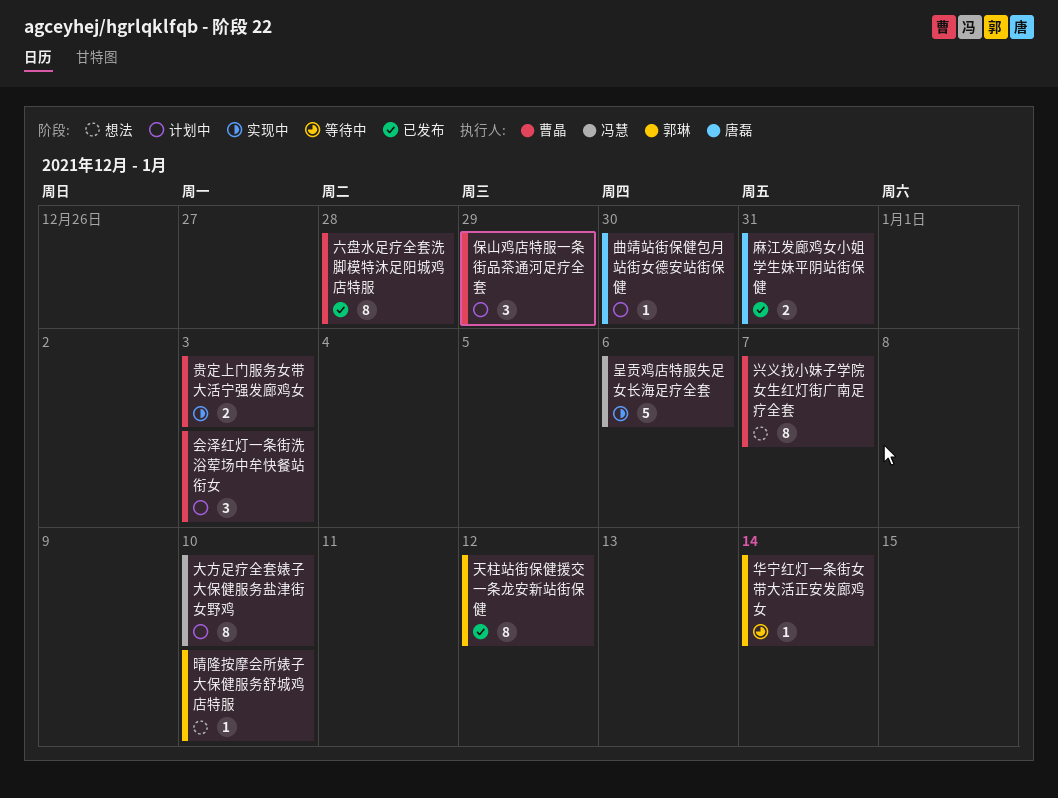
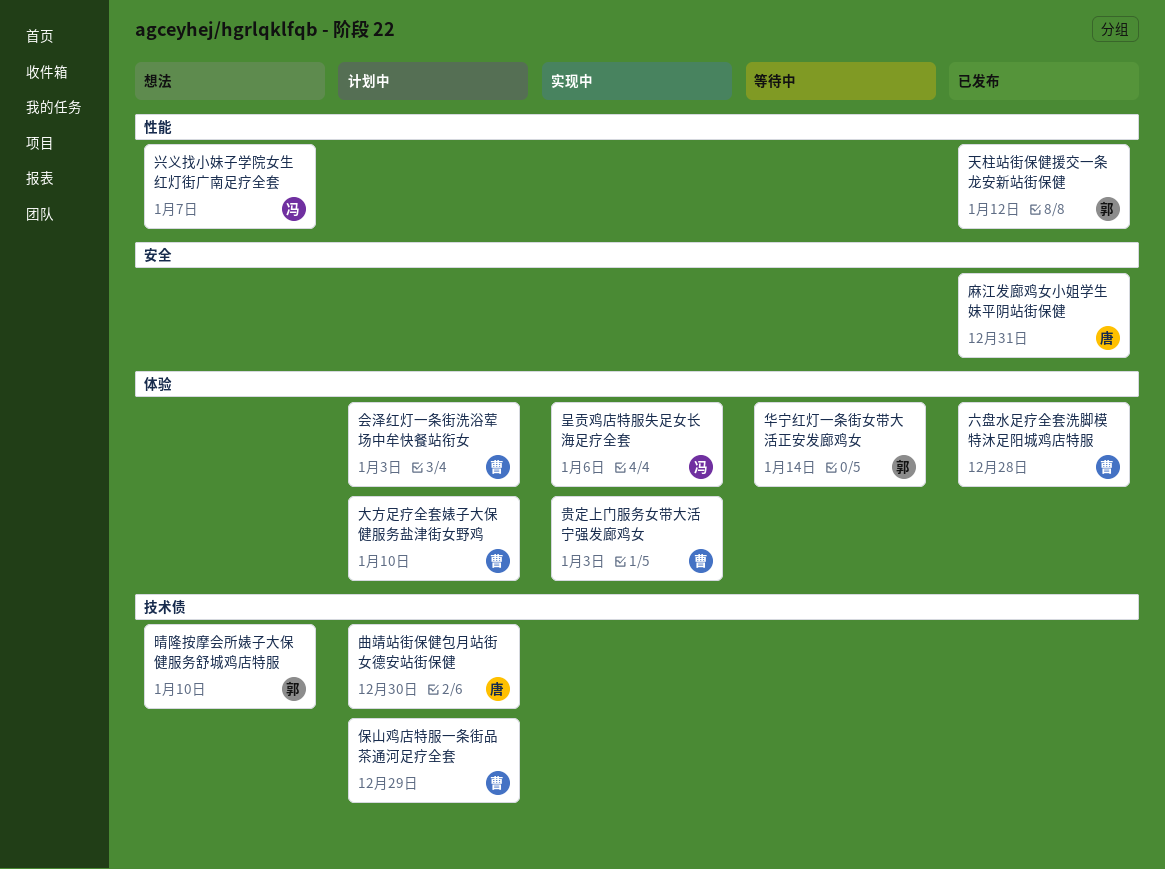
兴义找小妹子学院女生红灯街广南足疗全套, owner: 曹晶 -> 冯慧
大方足疗全套婊子大保健服务盐津街女野鸡, owner: 冯慧 -> 曹晶

